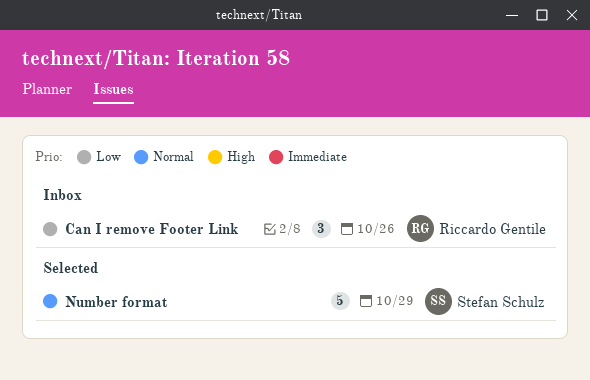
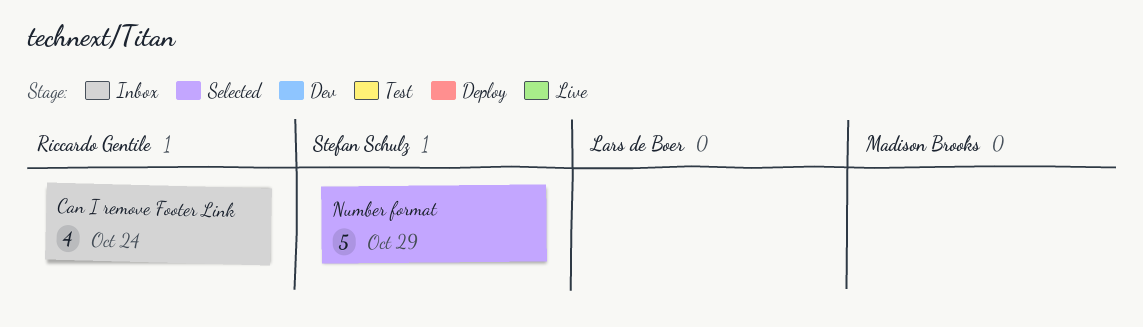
Can I remove Footer Link, estimate: 3 -> 4
Can I remove Footer Link, due: Oct 26 -> Oct 24

